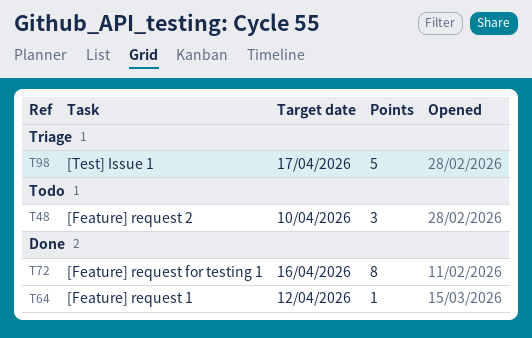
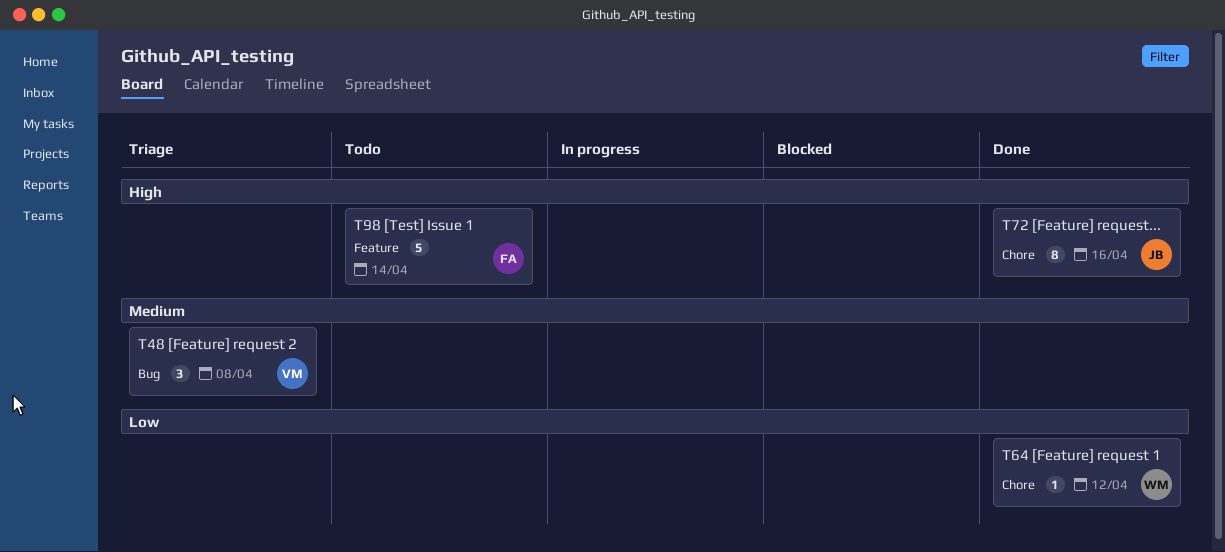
T48, status: Todo -> Triage
T48, due: Apr 10 -> Apr 8
T98, status: Triage -> Todo
T98, due: Apr 17 -> Apr 14

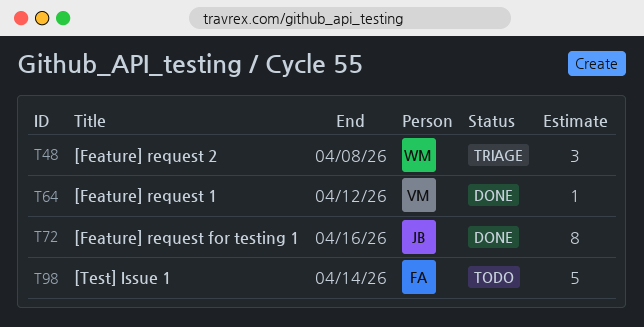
T48, owner: VM -> WM
T64, owner: WM -> VM

